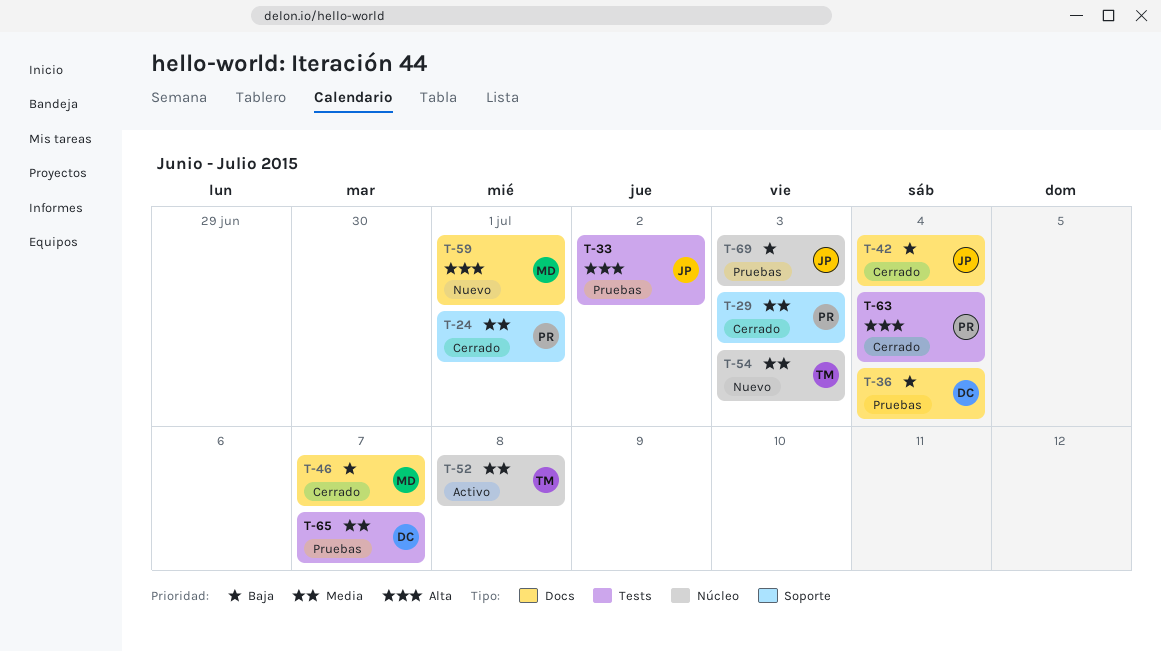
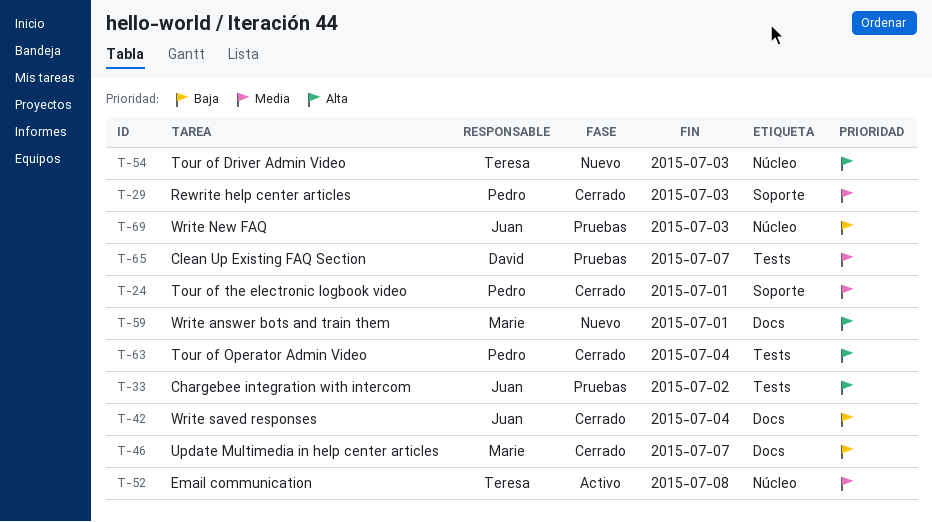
T-36: present -> none
T-54, priority: Media -> Alta

